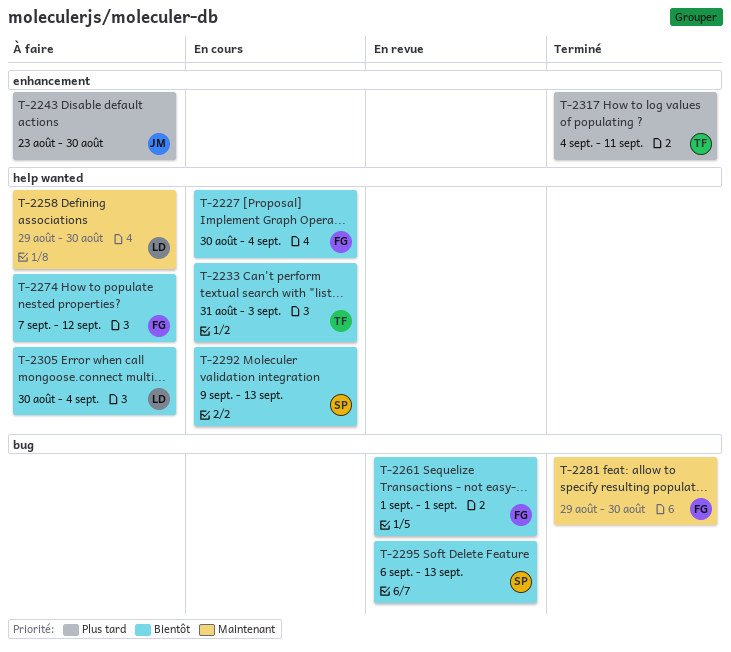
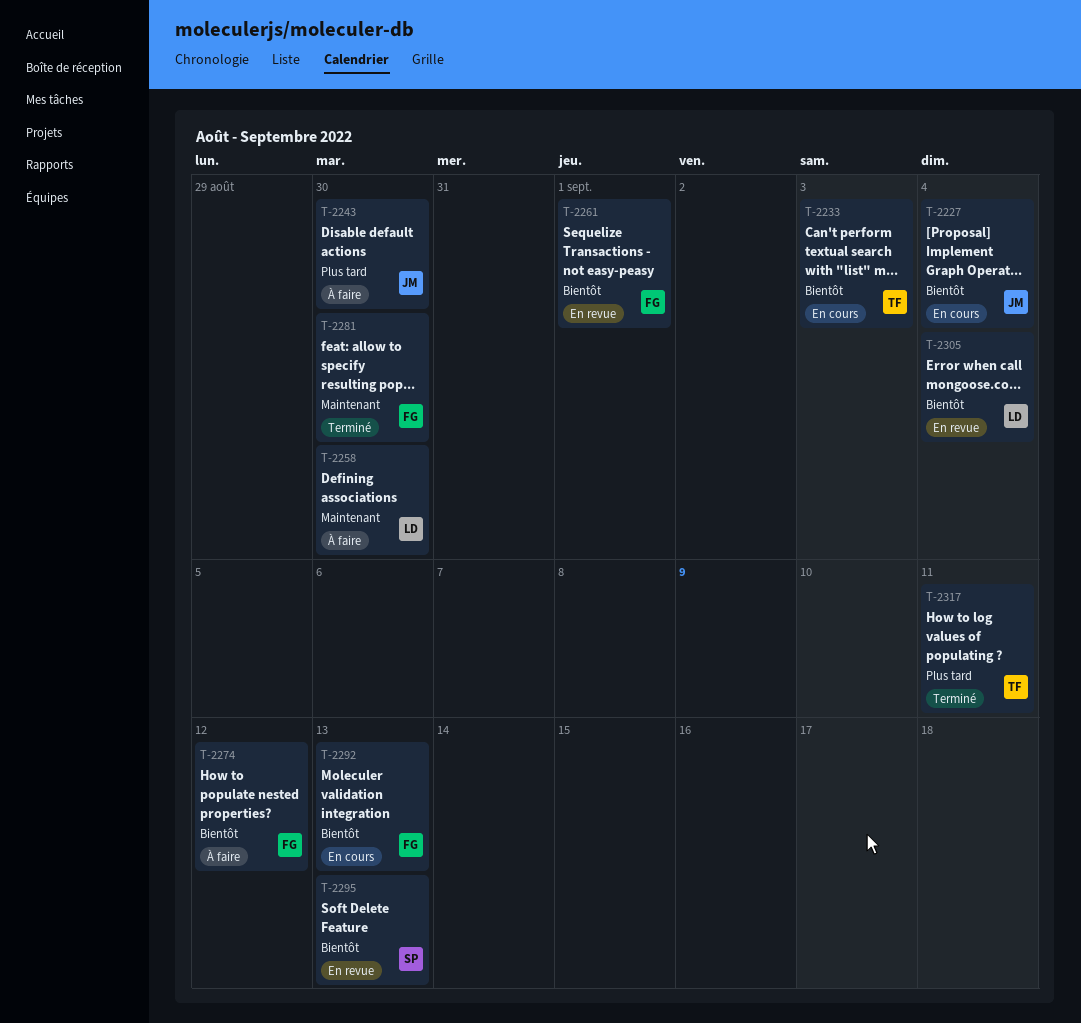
T-2227, owner: FG -> JM
T-2292, owner: SP -> FG
T-2305, status: À faire -> En revue

